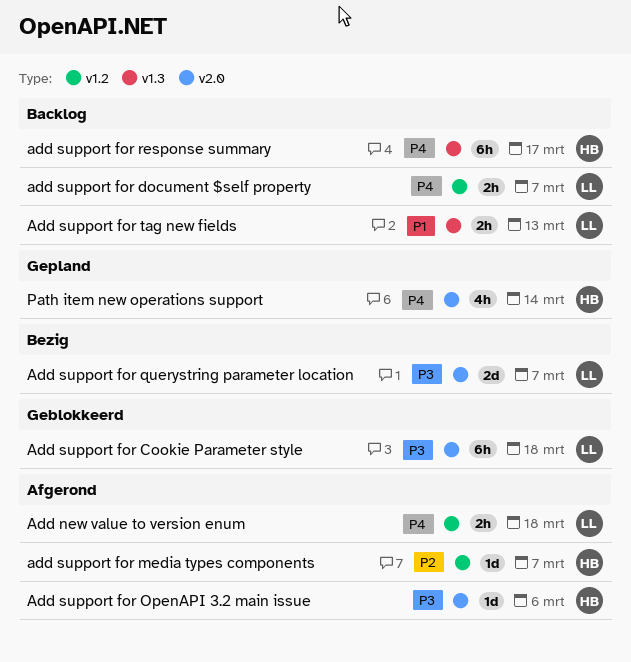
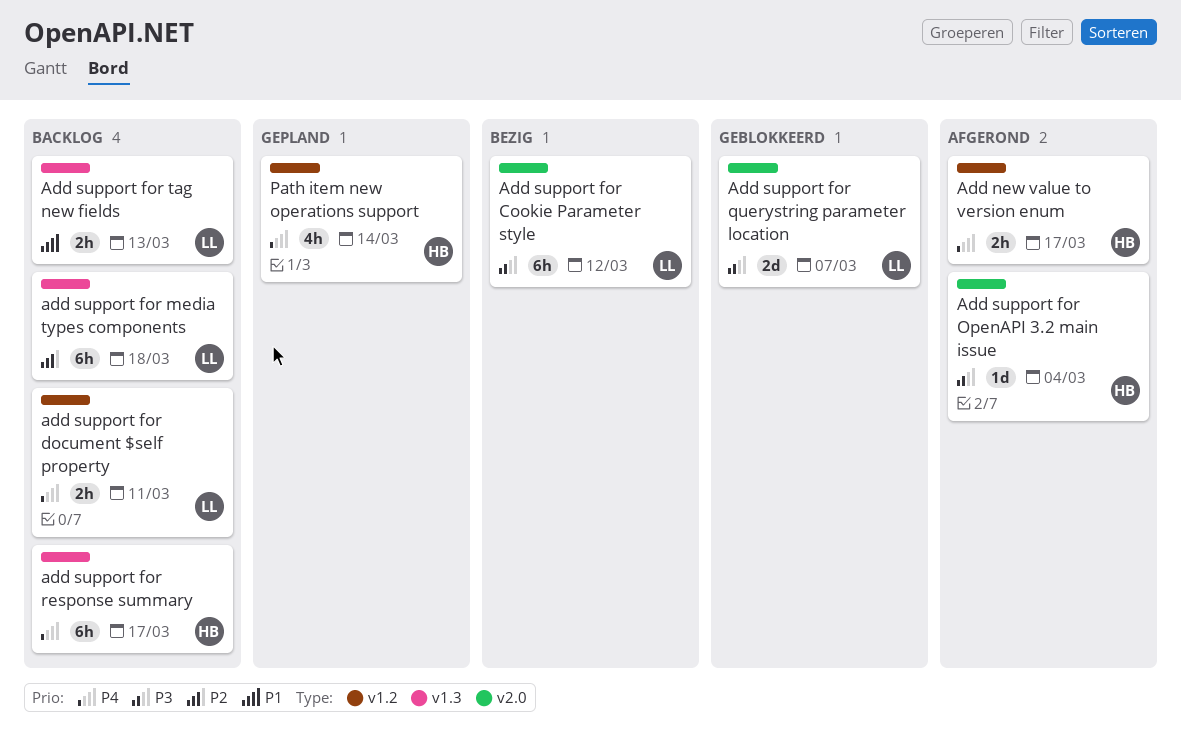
Add new value to version enum, owner: LL -> HB
Add new value to version enum, due: Mar 18 -> Mar 17
Add support for Cookie Parameter style, status: Geblokkeerd -> Bezig
Add support for Cookie Parameter style, due: Mar 18 -> Mar 12
add support for document $self property, due: Mar 7 -> Mar 11
add support for media types components, status: Afgerond -> Backlog
add support for media types components, owner: HB -> LL
add support for media types components, label: v1.2 -> v1.3
add support for media types components, estimate: 1d -> 6h
add support for media types components, due: Mar 7 -> Mar 18
Add support for OpenAPI 3.2 main issue, due: Mar 6 -> Mar 4
Add support for querystring parameter location, status: Bezig -> Geblokkeerd
Path item new operations support, label: v2.0 -> v1.2

